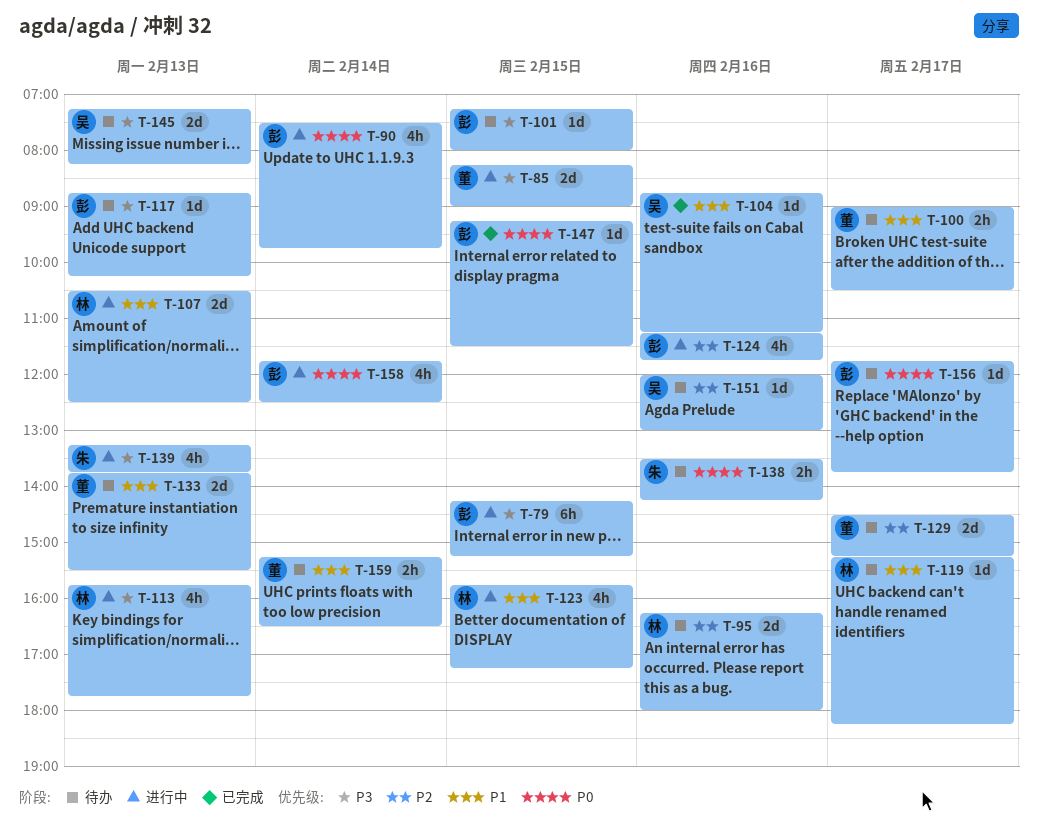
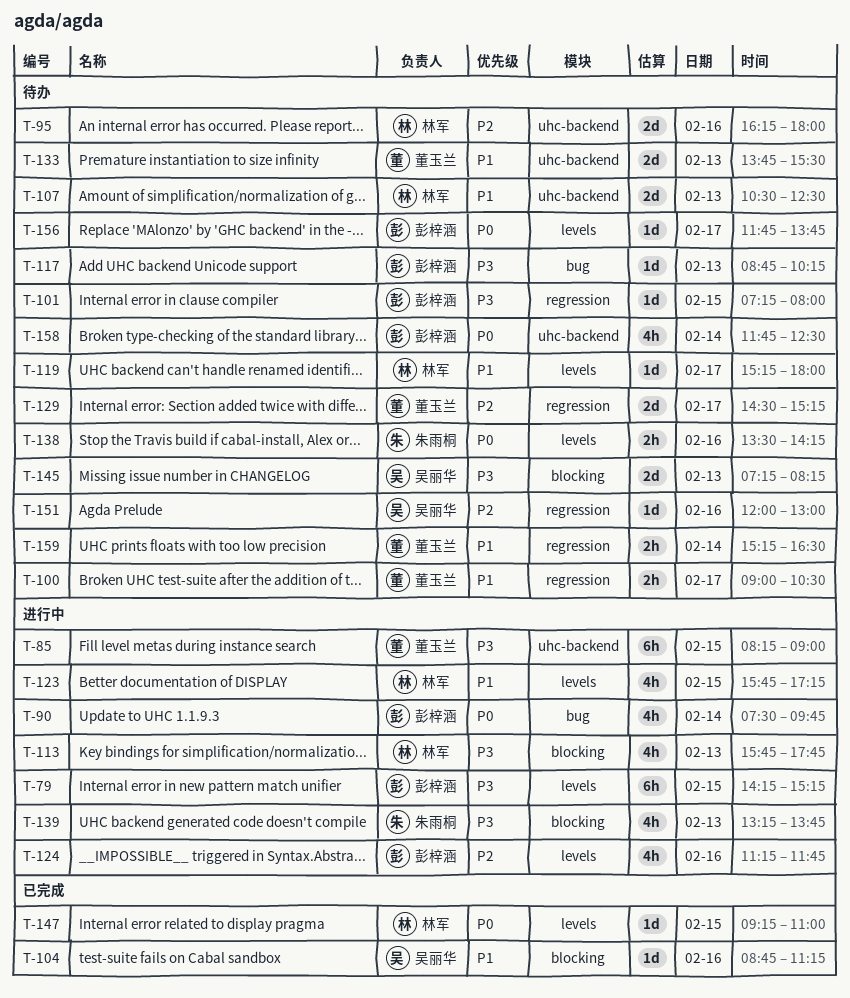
T-85, estimate: 2d -> 6h
T-107, status: 进行中 -> 待办
T-119, ends: 18:15 -> 18:00
T-147, owner: 彭梓涵 -> 林军
T-147, ends: 11:30 -> 11:00
T-158, status: 进行中 -> 待办

